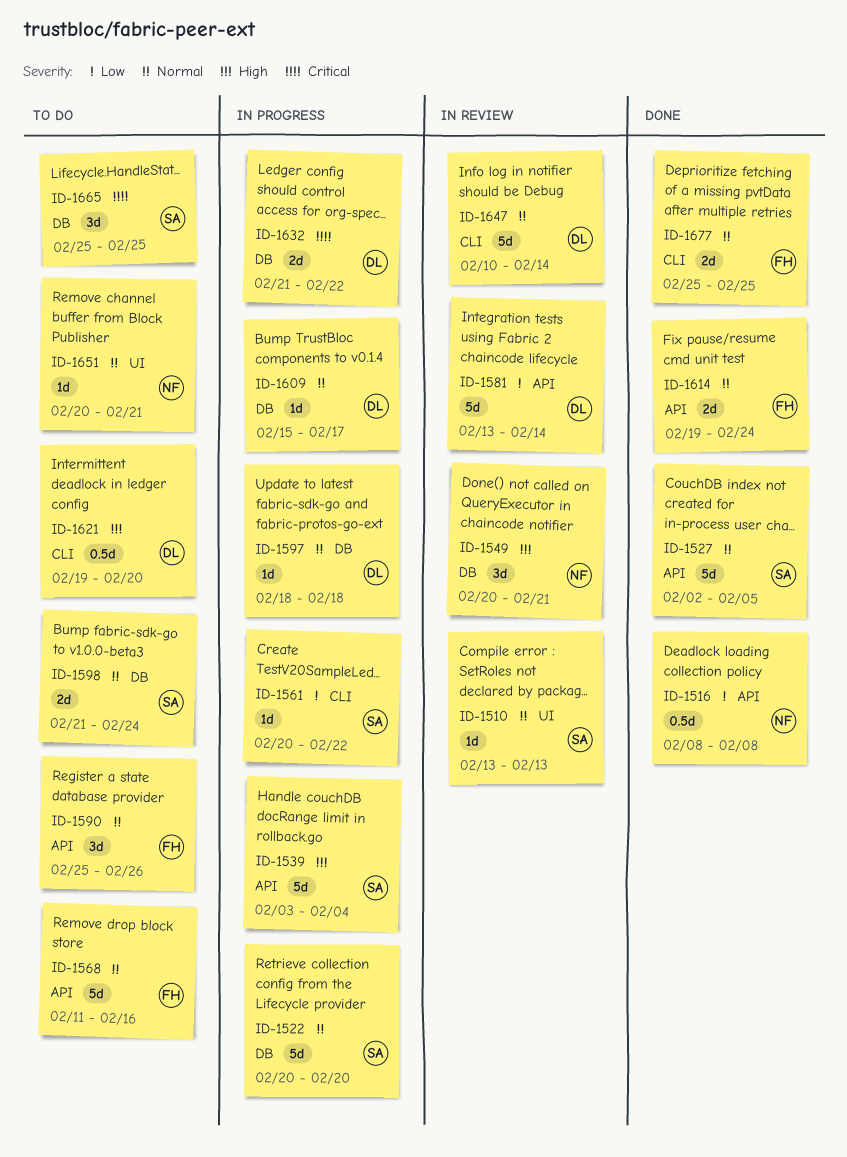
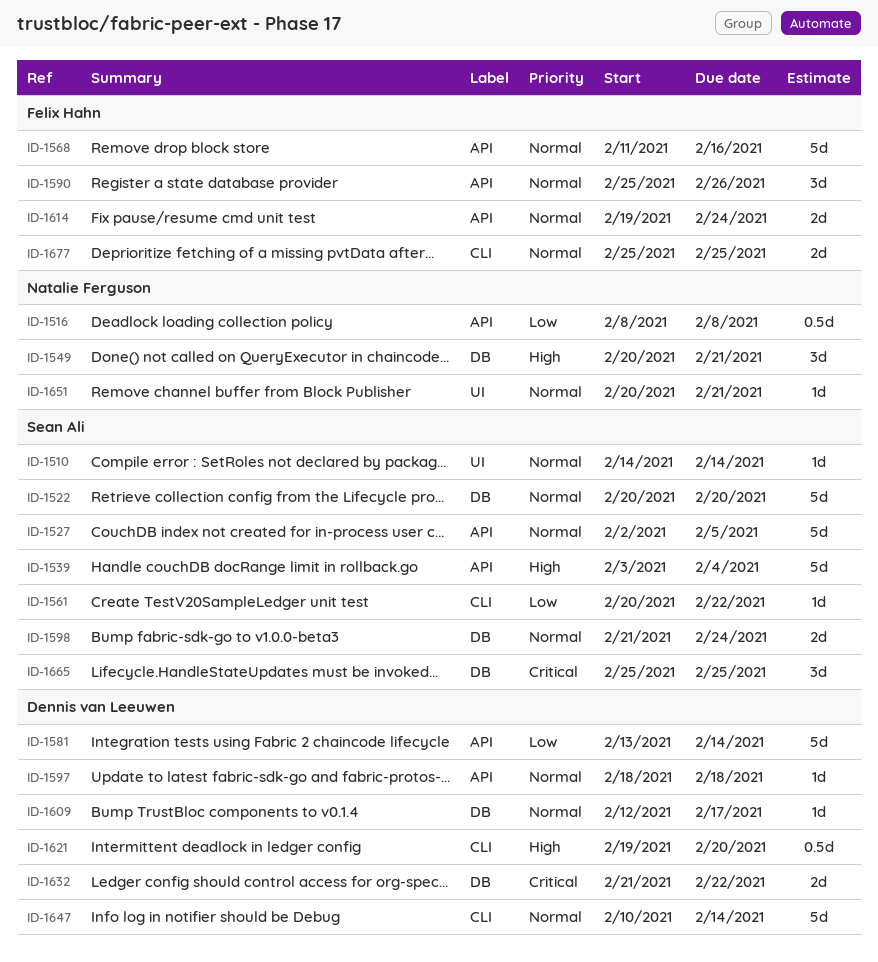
ID-1510, start: Feb 13 -> Feb 14
ID-1510, due: Feb 13 -> Feb 14
ID-1597, label: DB -> API
ID-1609, start: Feb 15 -> Feb 12

